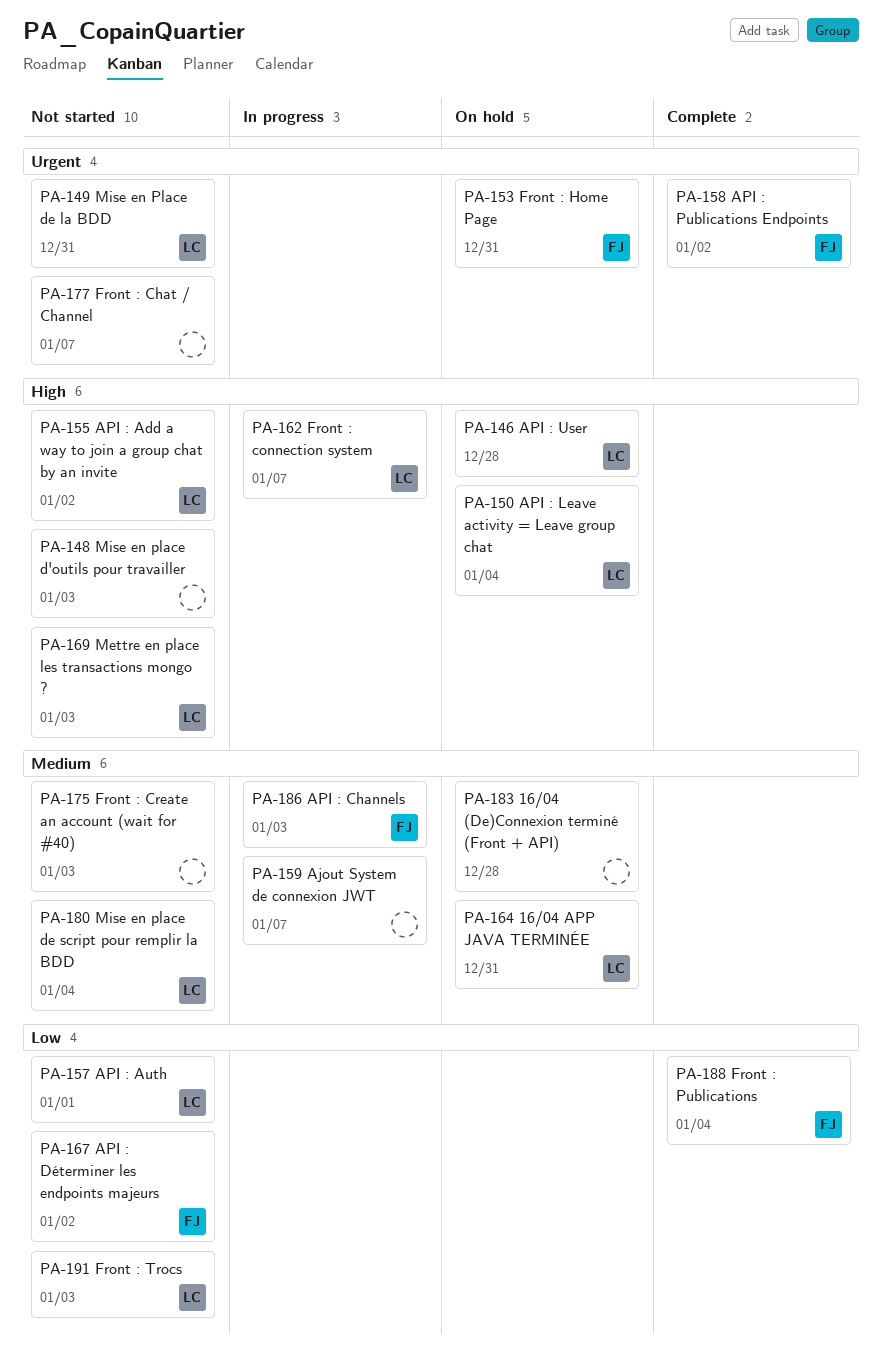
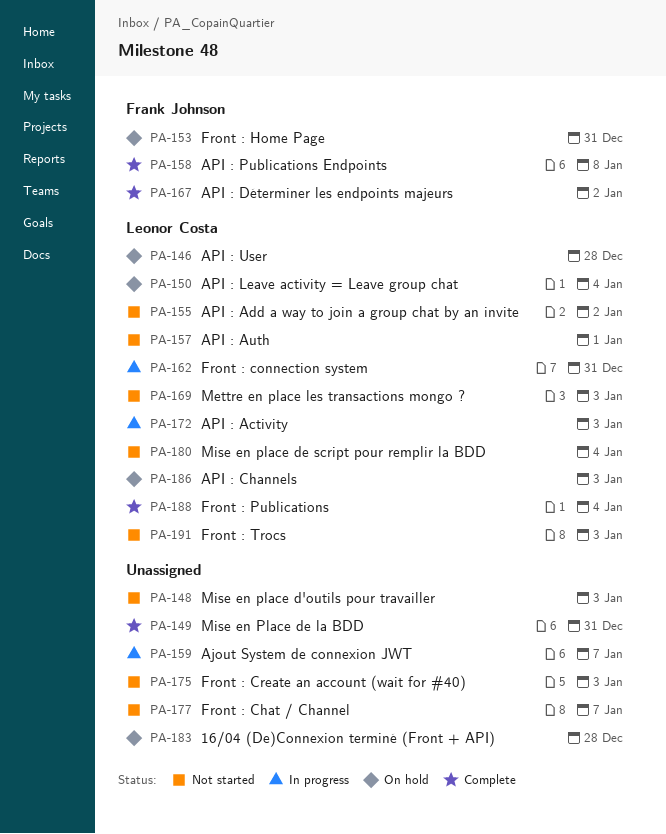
PA-149, status: Not started -> Complete
PA-149, owner: Leonor Costa -> none
PA-158, due: Jan 2 -> Jan 8
PA-162, due: Jan 7 -> Dec 31
PA-164: present -> none
PA-167, status: Not started -> Complete
PA-172: none -> present
PA-186, status: In progress -> On hold
PA-186, owner: Frank Johnson -> Leonor Costa
PA-188, owner: Frank Johnson -> Leonor Costa

